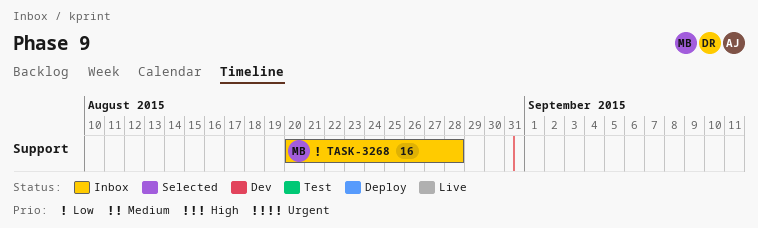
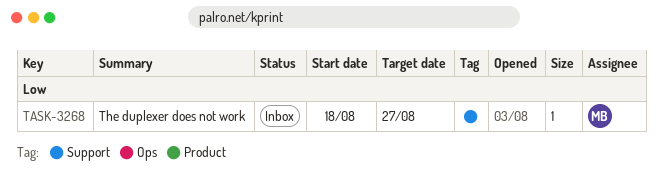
TASK-3268, estimate: 16 -> 1
TASK-3268, start: Aug 20 -> Aug 18
TASK-3268, due: Aug 28 -> Aug 27

